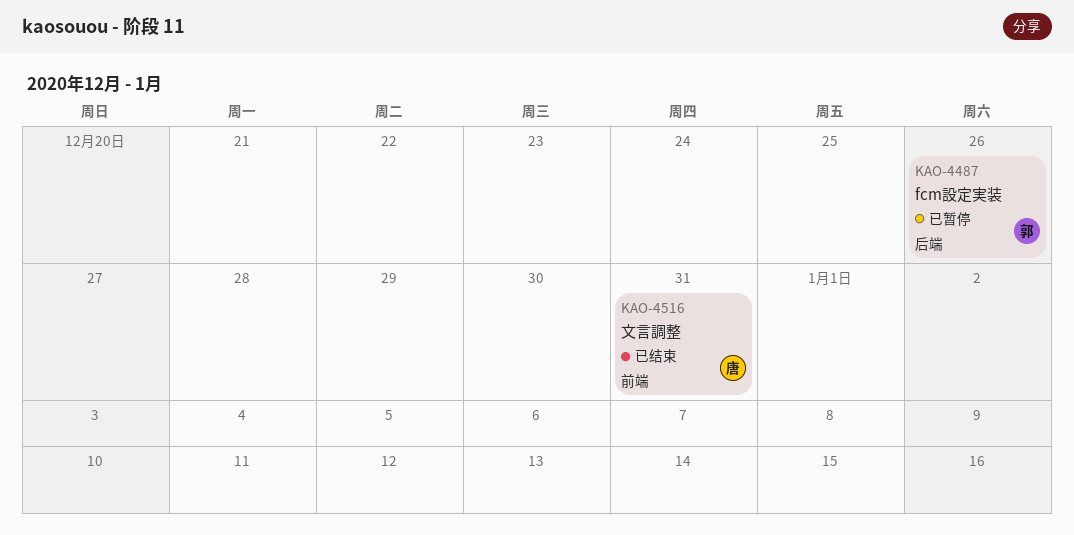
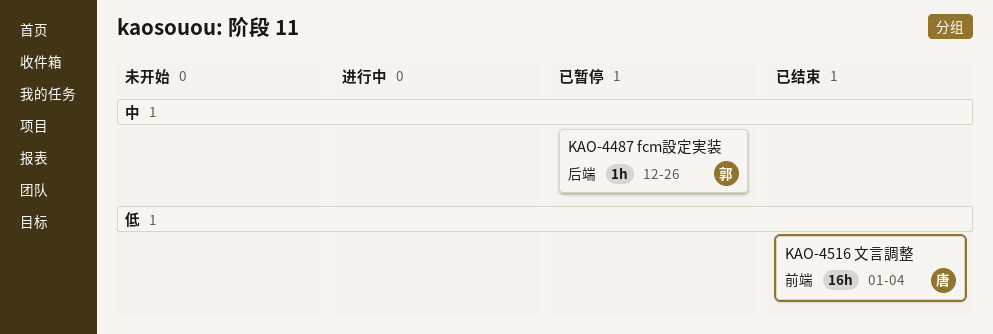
KAO-4516, due: Dec 31 -> Jan 4

